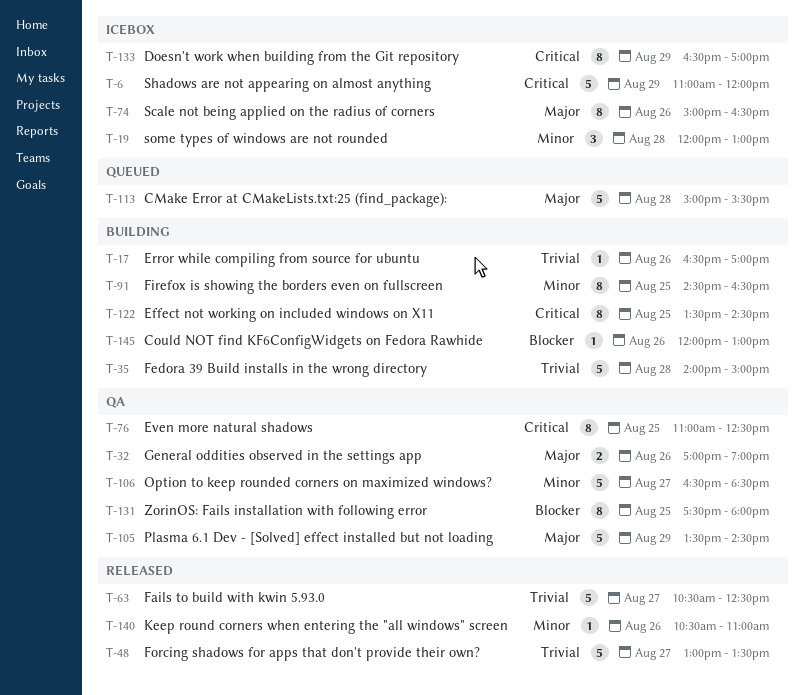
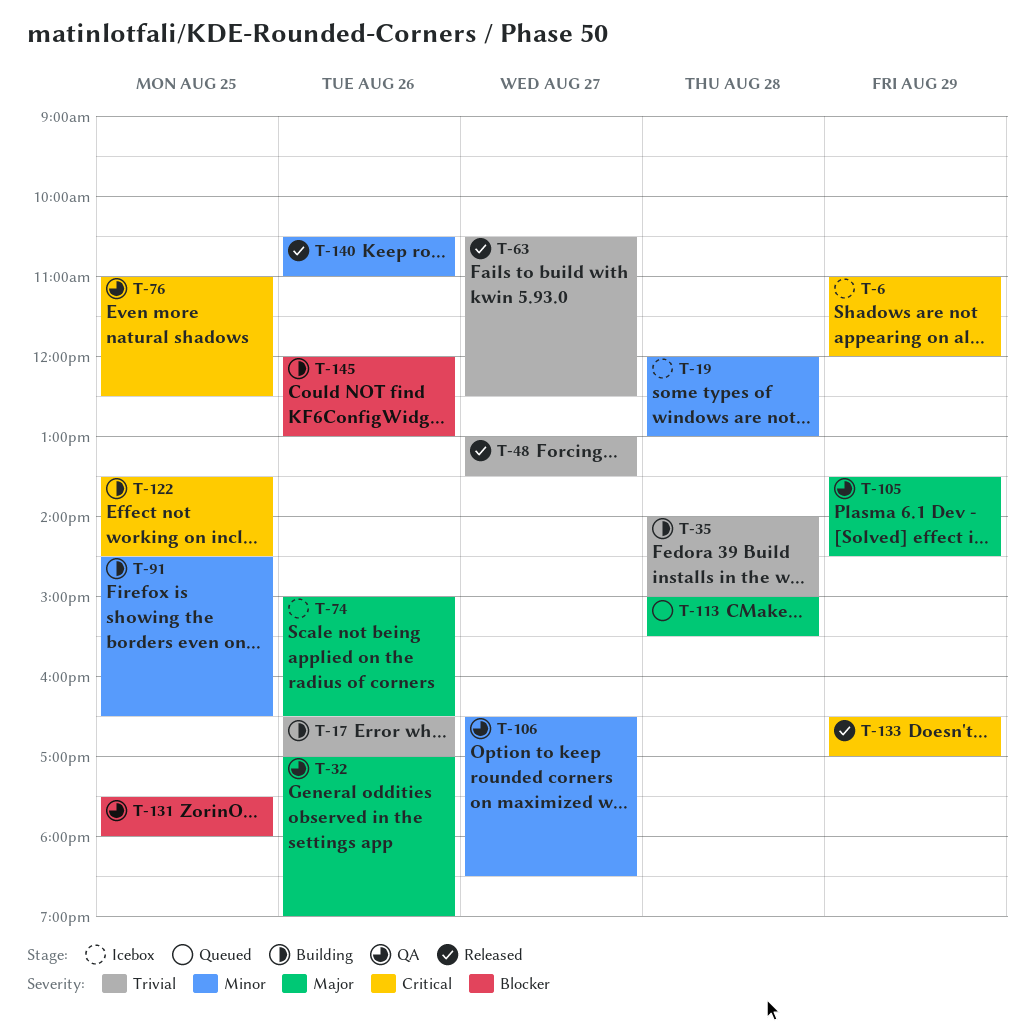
T-133, status: Icebox -> Released

